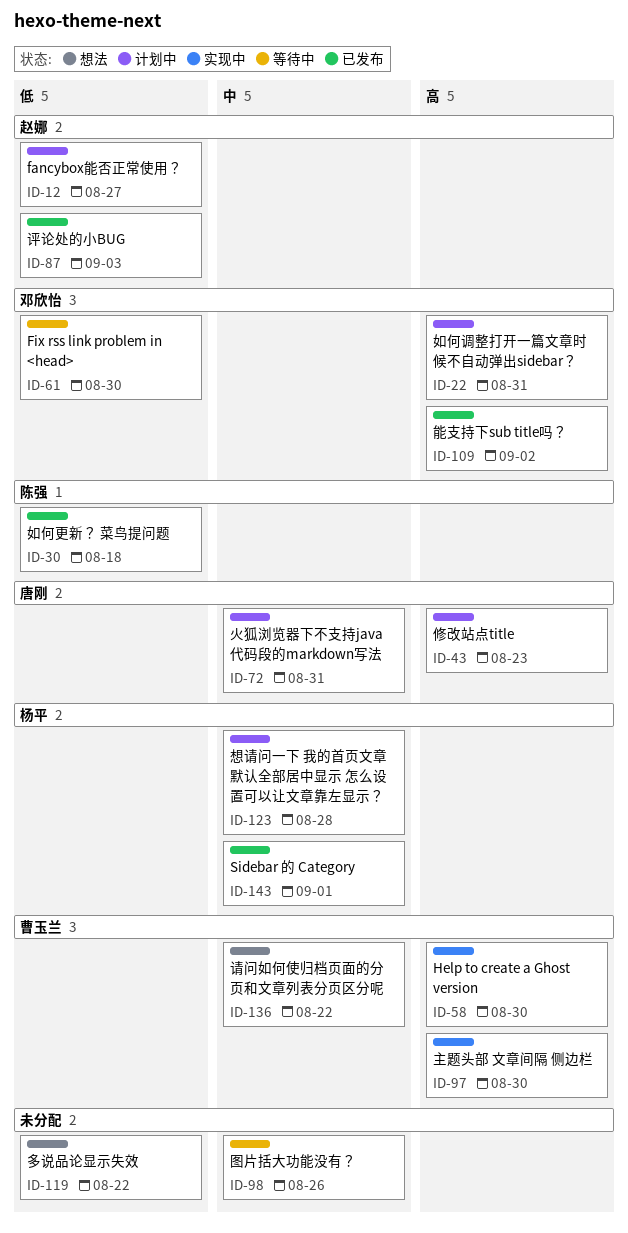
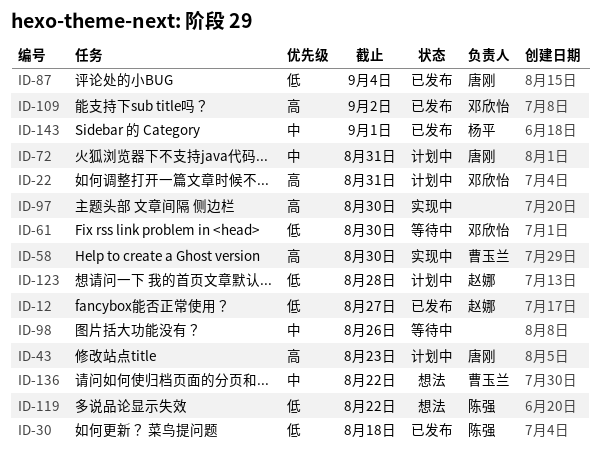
ID-12, status: 计划中 -> 已发布
ID-87, owner: 赵娜 -> 唐刚
ID-87, due: Sep 3 -> Sep 4
ID-97, owner: 曹玉兰 -> none
ID-119, owner: none -> 陈强
ID-123, owner: 杨平 -> 赵娜
ID-123, priority: 中 -> 低

